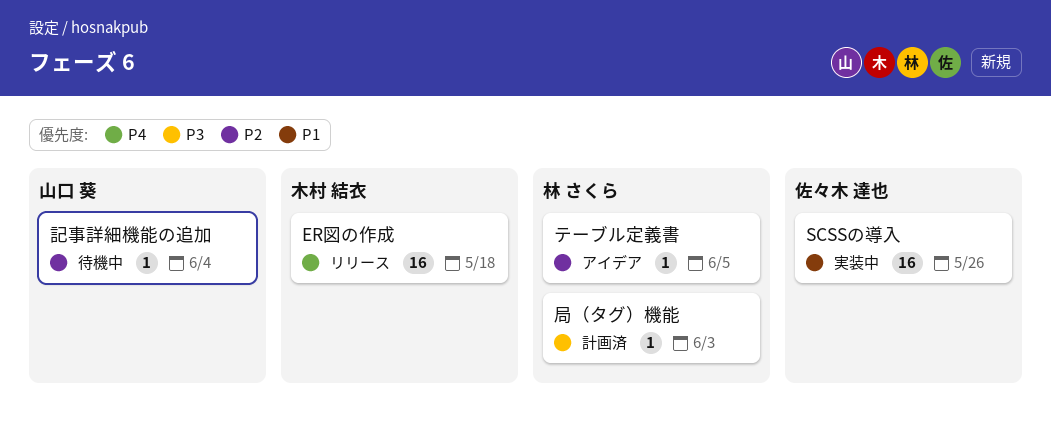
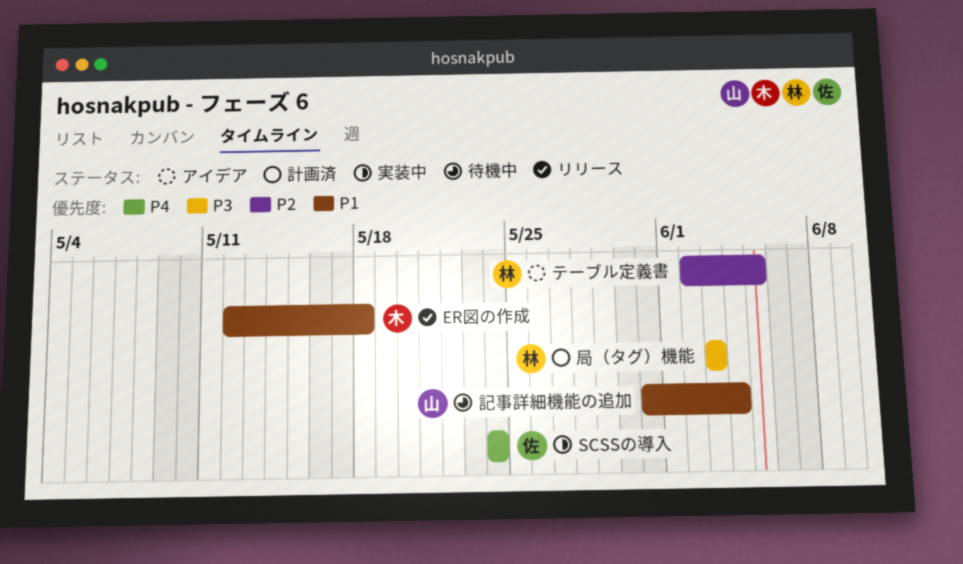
ER図の作成, priority: P4 -> P1
SCSSの導入, priority: P1 -> P4
SCSSの導入, due: May 26 -> May 24
記事詳細機能の追加, priority: P2 -> P1

